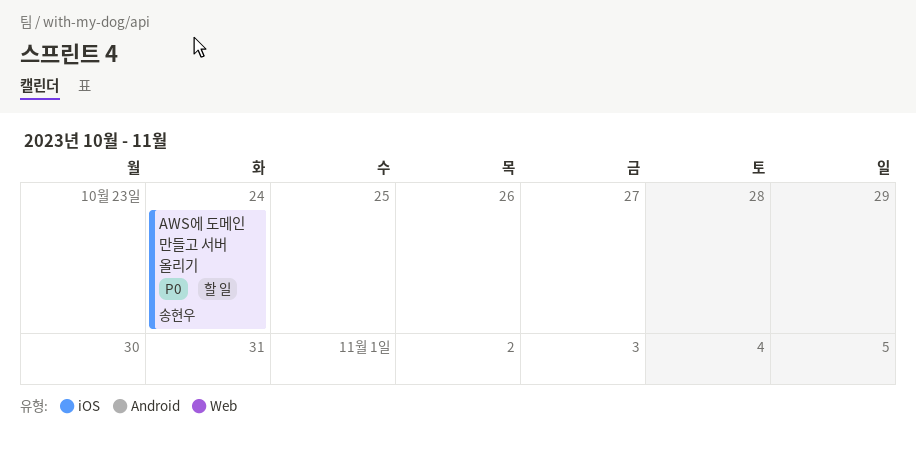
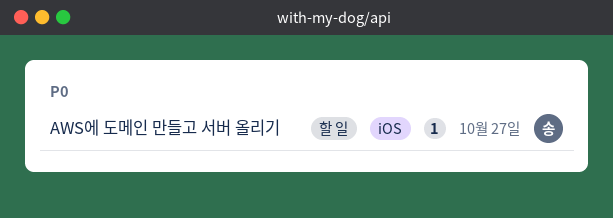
AWS에 도메인 만들고 서버 올리기, due: Oct 24 -> Oct 27

